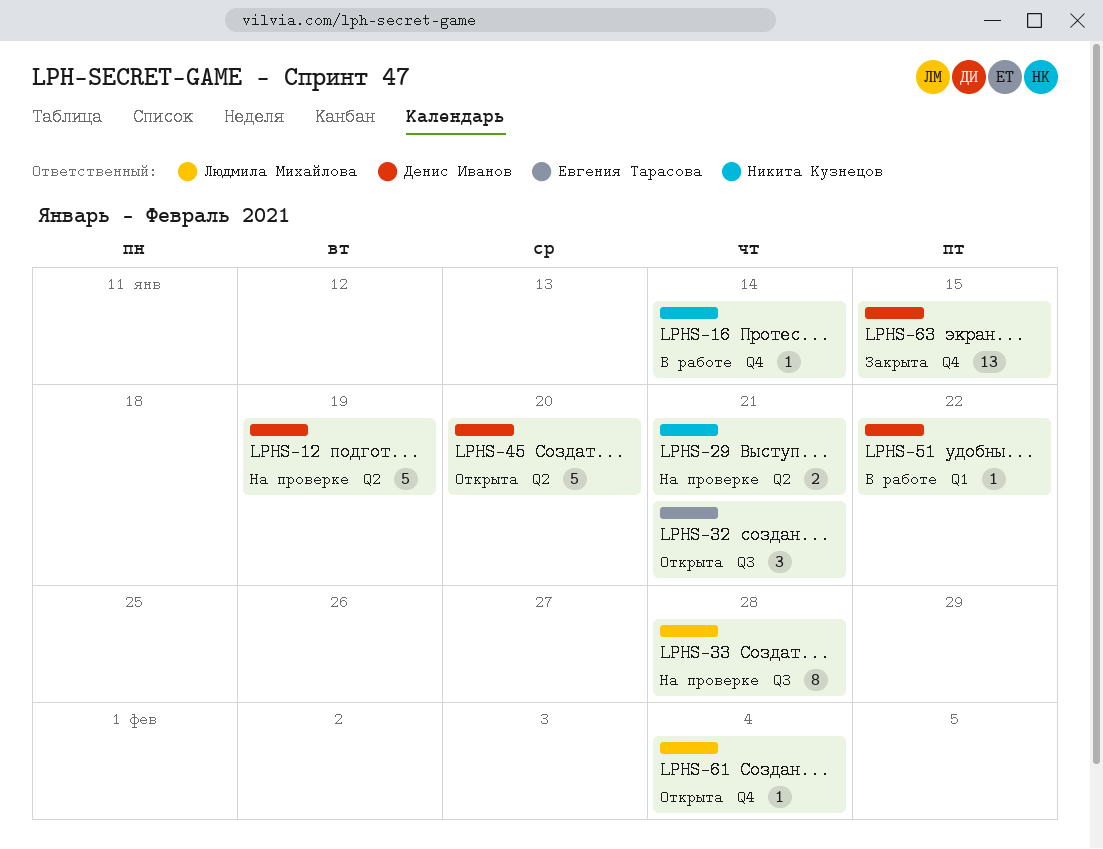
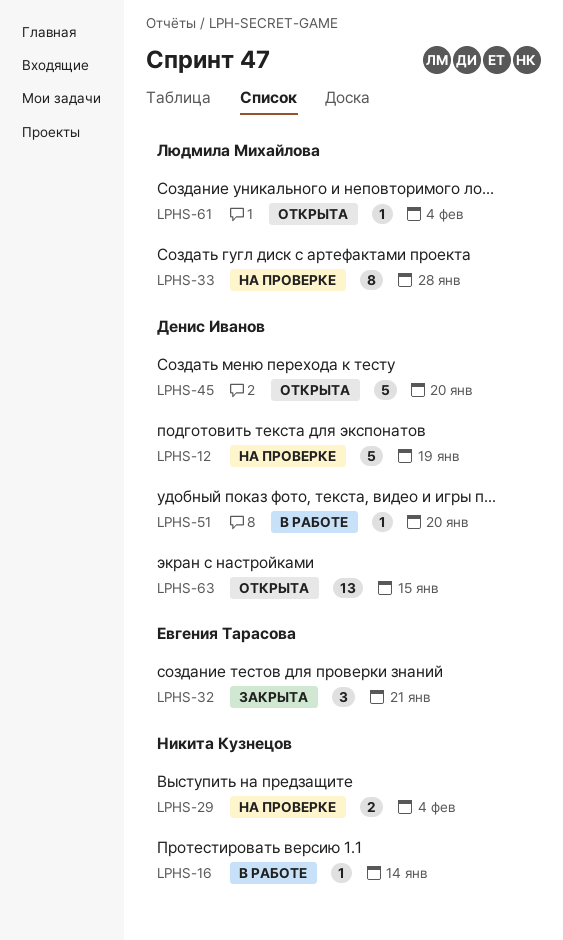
LPHS-29, due: Jan 21 -> Feb 4
LPHS-32, status: Открыта -> Закрыта
LPHS-51, due: Jan 22 -> Jan 20
LPHS-63, status: Закрыта -> Открыта

